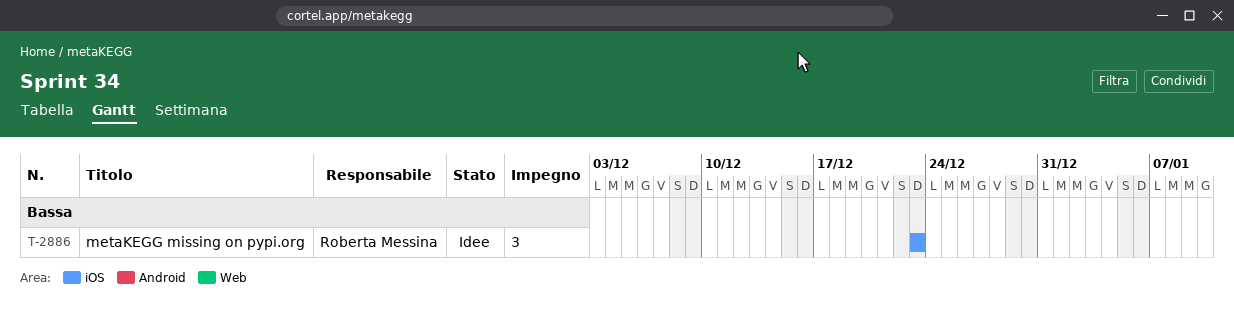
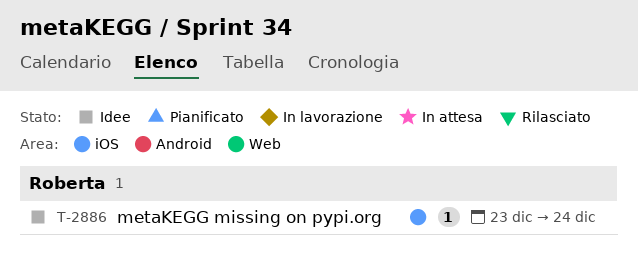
T-2886, estimate: 3 -> 1
T-2886, due: Dec 23 -> Dec 24

